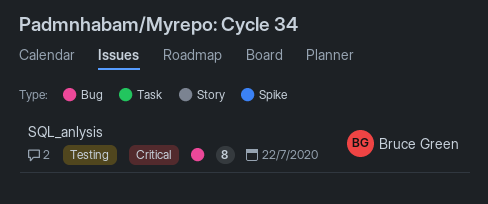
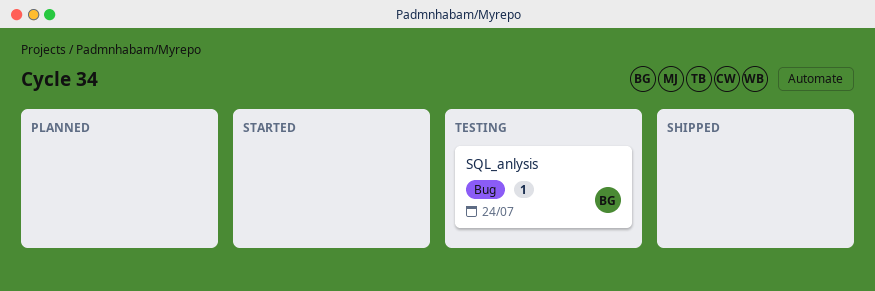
SQL_anlysis, estimate: 8 -> 1
SQL_anlysis, due: Jul 22 -> Jul 24

